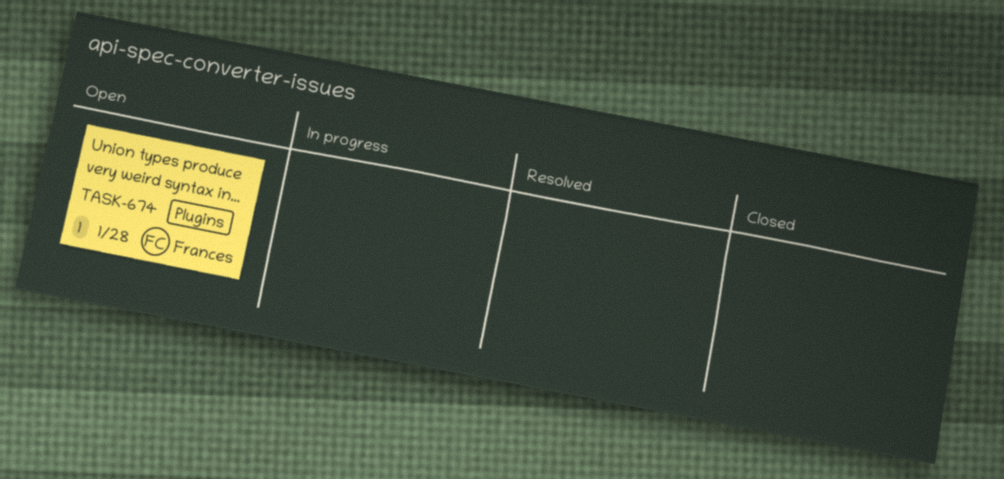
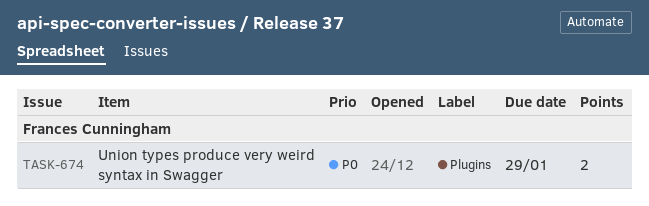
TASK-674, estimate: 1 -> 2
TASK-674, due: Jan 28 -> Jan 29

